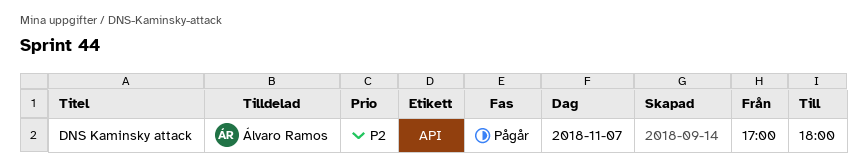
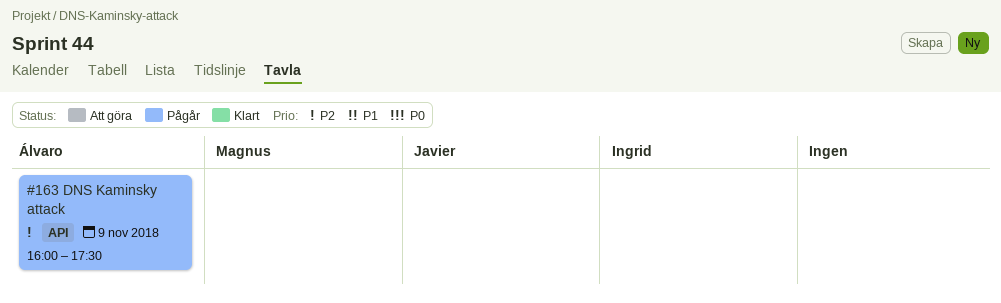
DNS Kaminsky attack, day: Nov 7 -> Nov 9
DNS Kaminsky attack, begins: 17:00 -> 16:00
DNS Kaminsky attack, ends: 18:00 -> 17:30

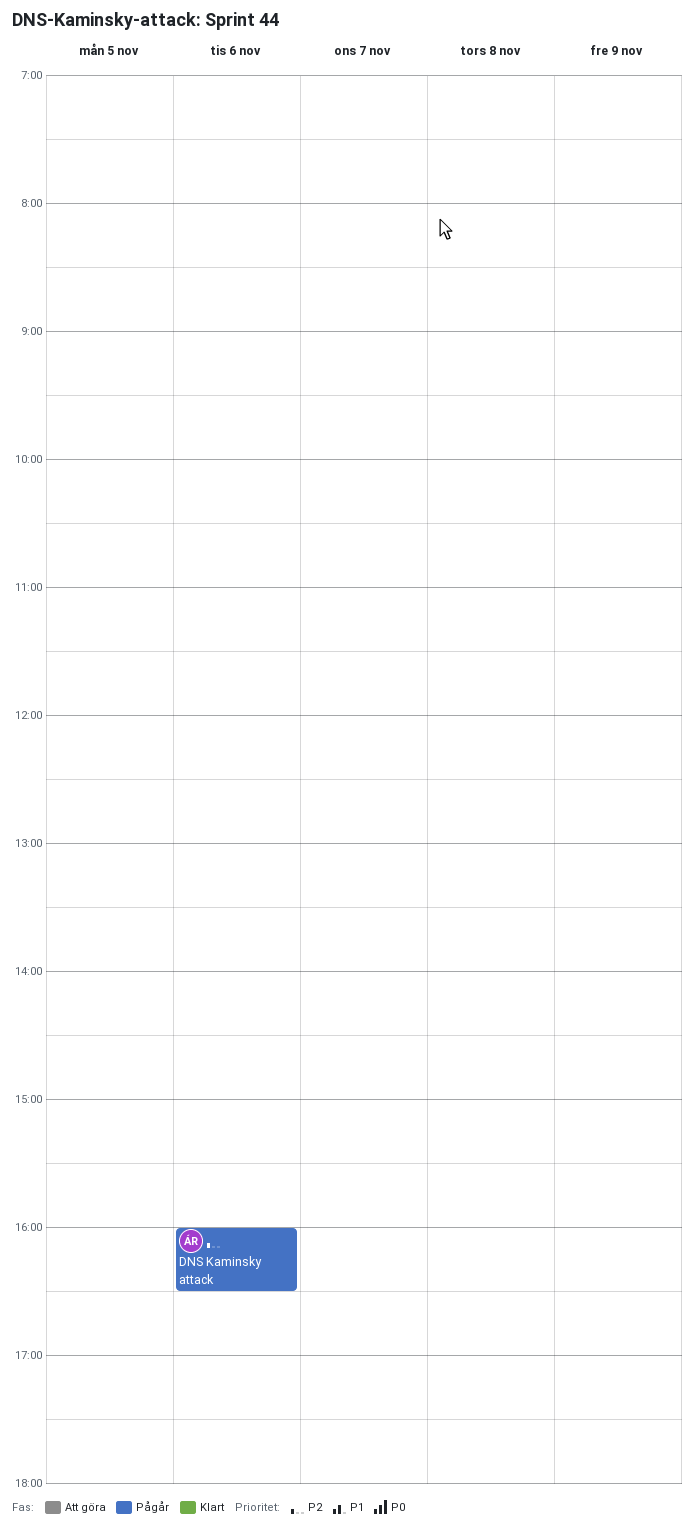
DNS Kaminsky attack, day: Nov 9 -> Nov 6
DNS Kaminsky attack, ends: 17:30 -> 16:30

